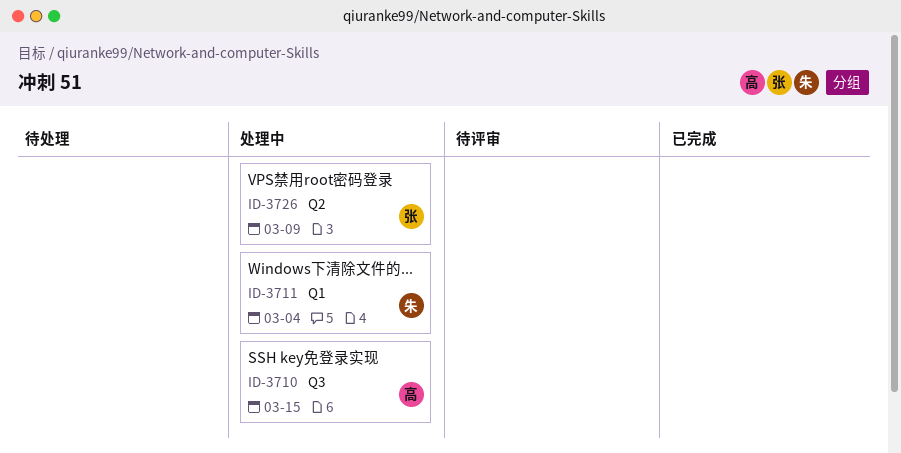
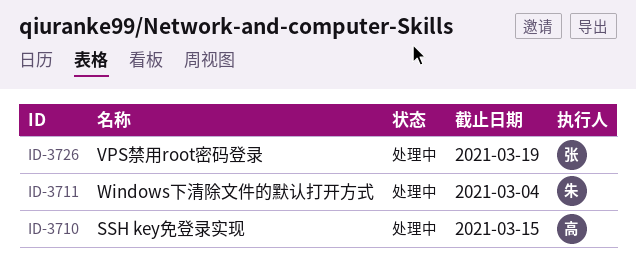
ID-3726, due: Mar 9 -> Mar 19

